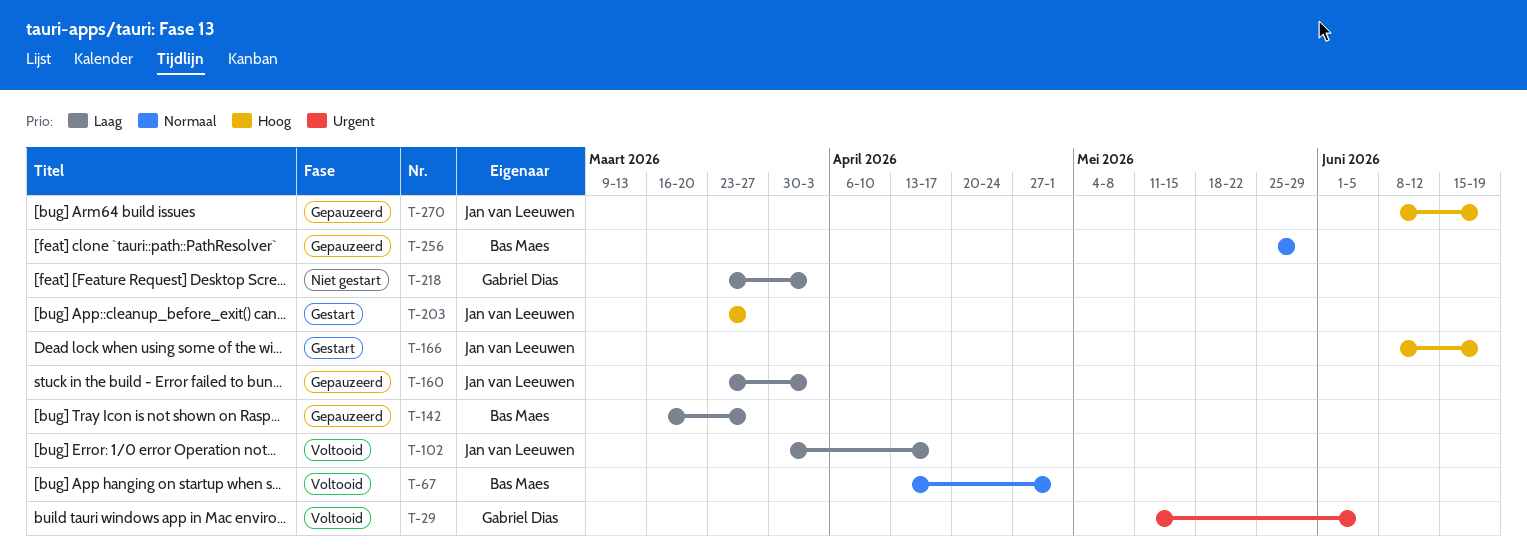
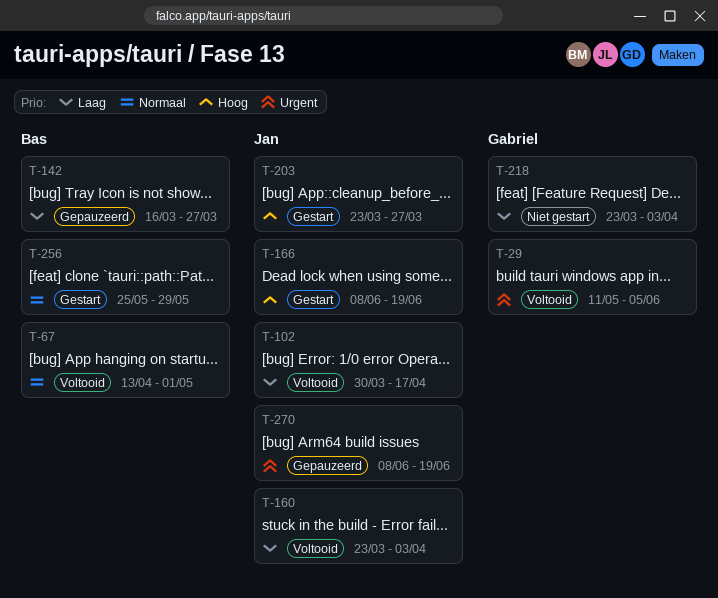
T-160, status: Gepauzeerd -> Voltooid
T-256, status: Gepauzeerd -> Gestart
T-270, priority: Hoog -> Urgent

